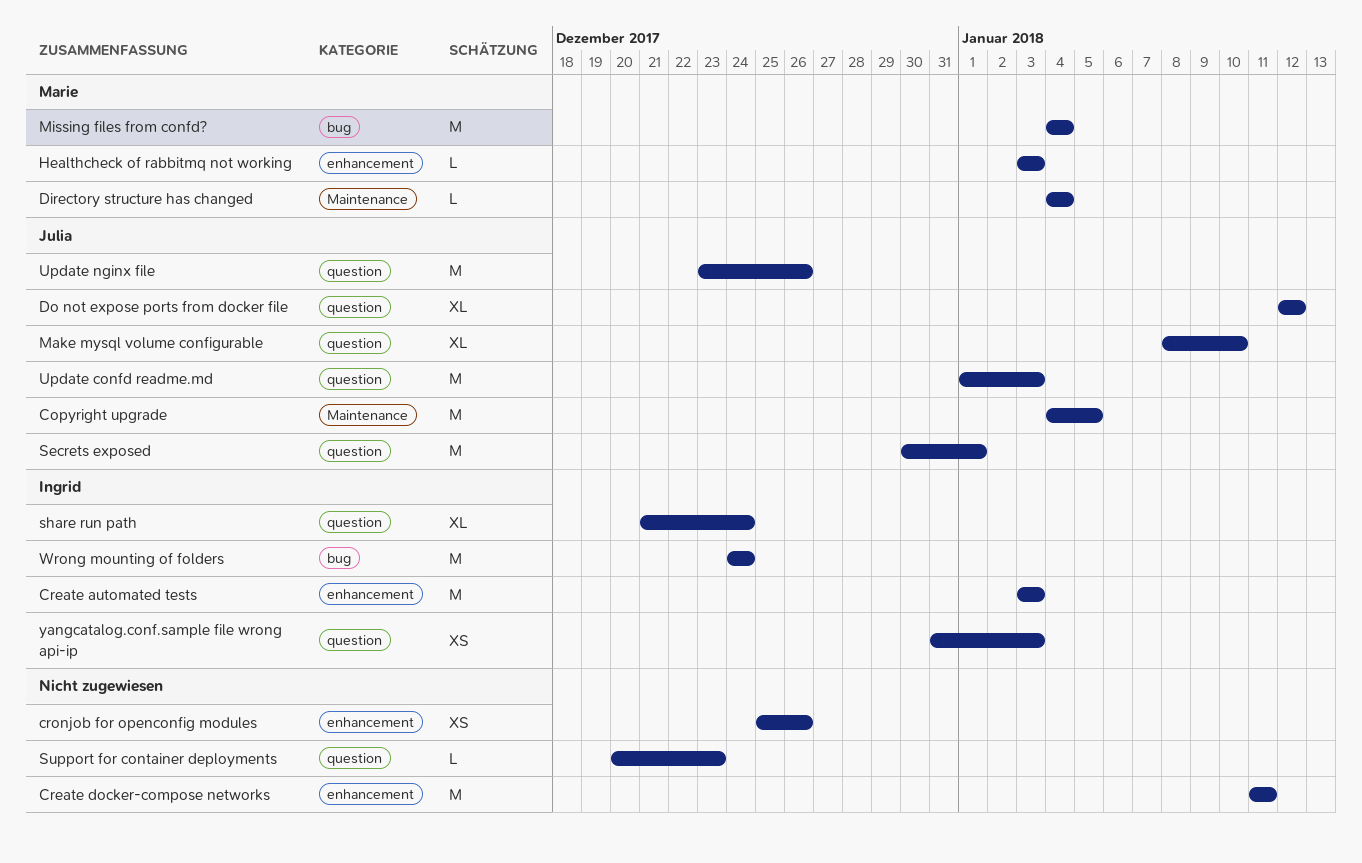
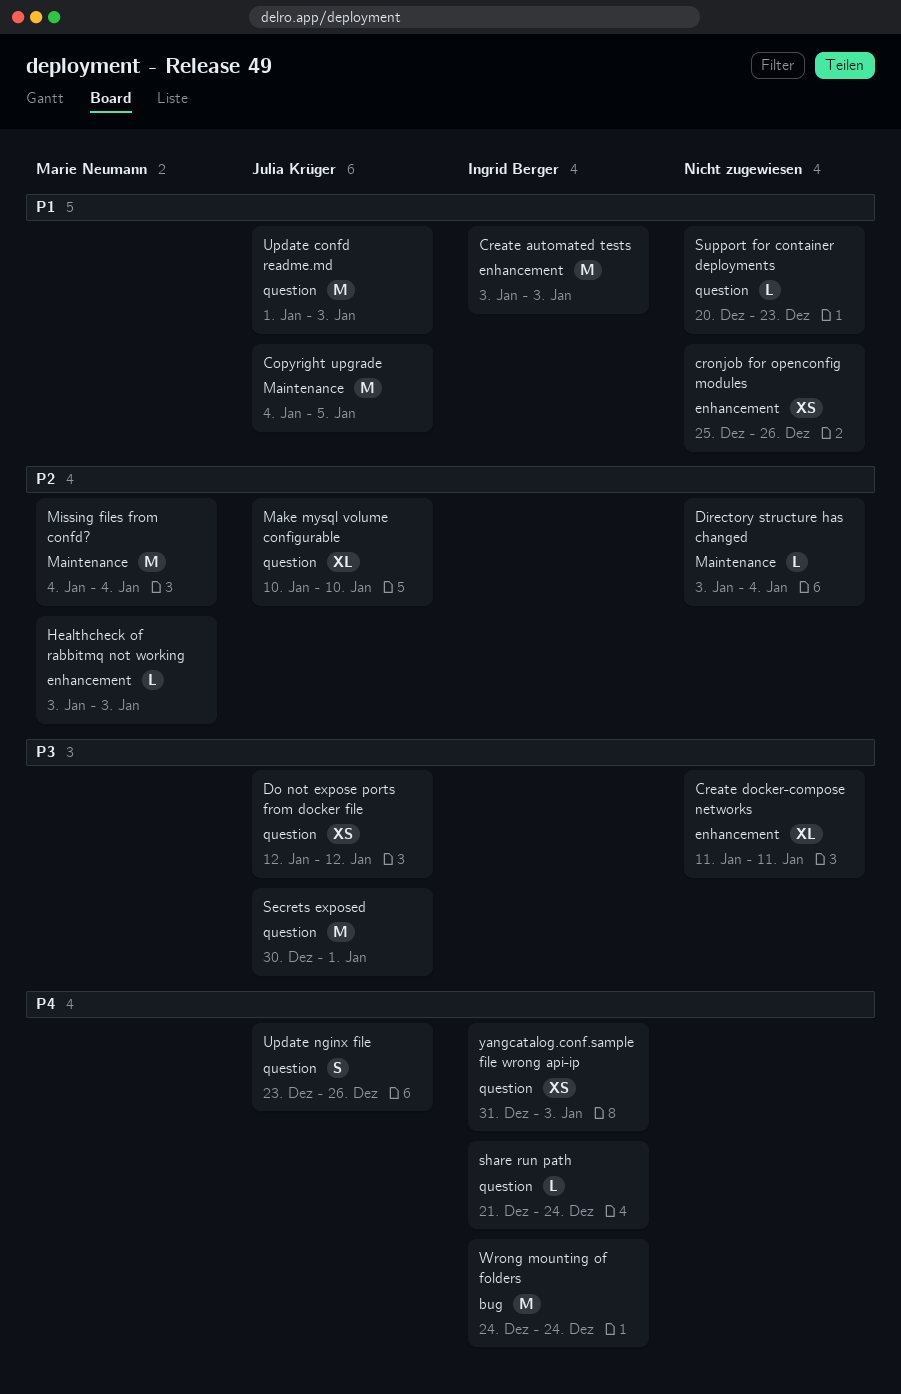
Create docker-compose networks, estimate: M -> XL
Directory structure has changed, owner: Marie Neumann -> none
Directory structure has changed, start: Jan 4 -> Jan 3
Do not expose ports from docker file, estimate: XL -> XS
Make mysql volume configurable, start: Jan 8 -> Jan 10
Missing files from confd?, label: bug -> Maintenance
share run path, estimate: XL -> L
Update nginx file, estimate: M -> S

